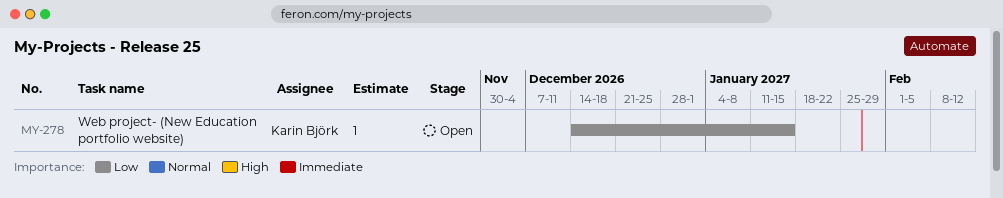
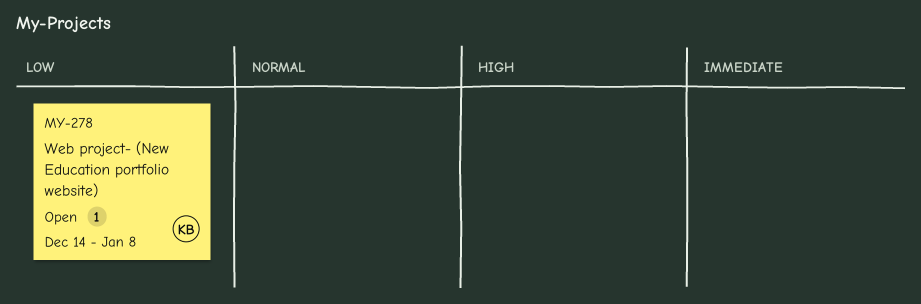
MY-278, due: Jan 15 -> Jan 8

